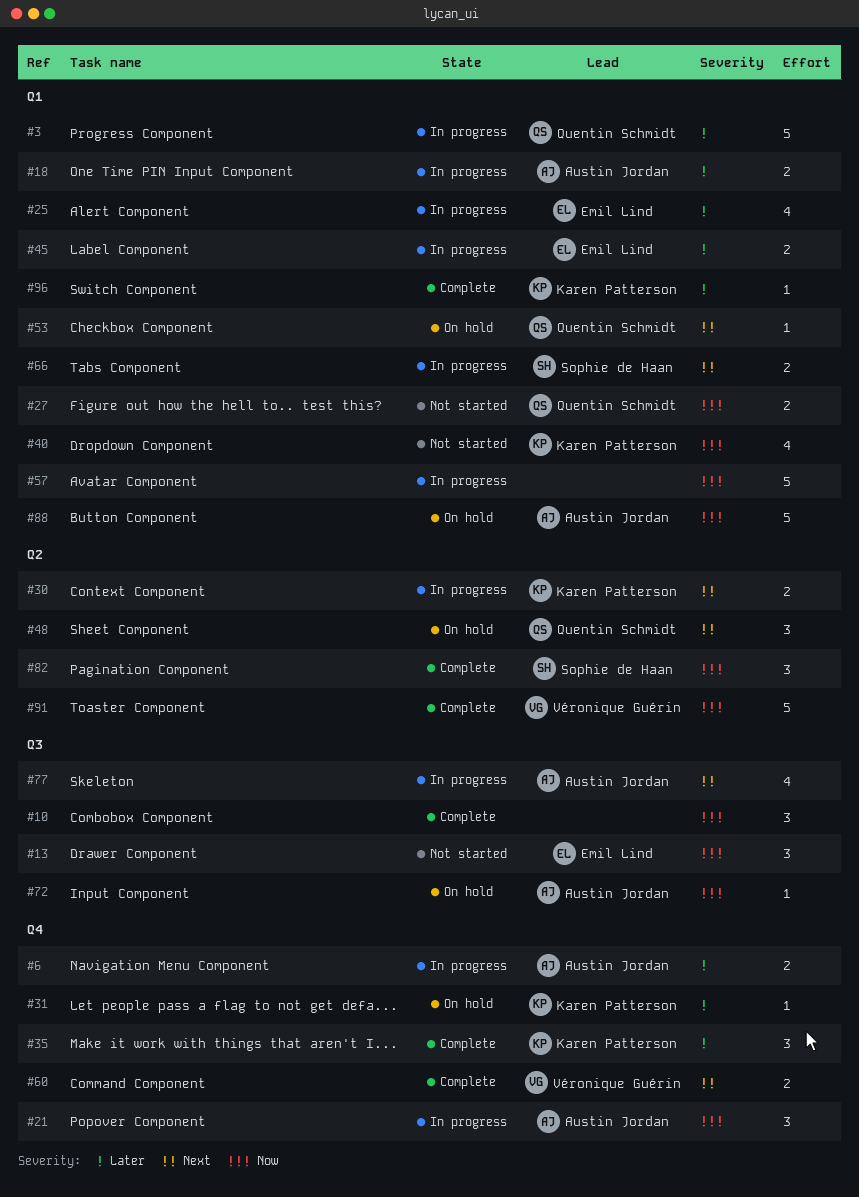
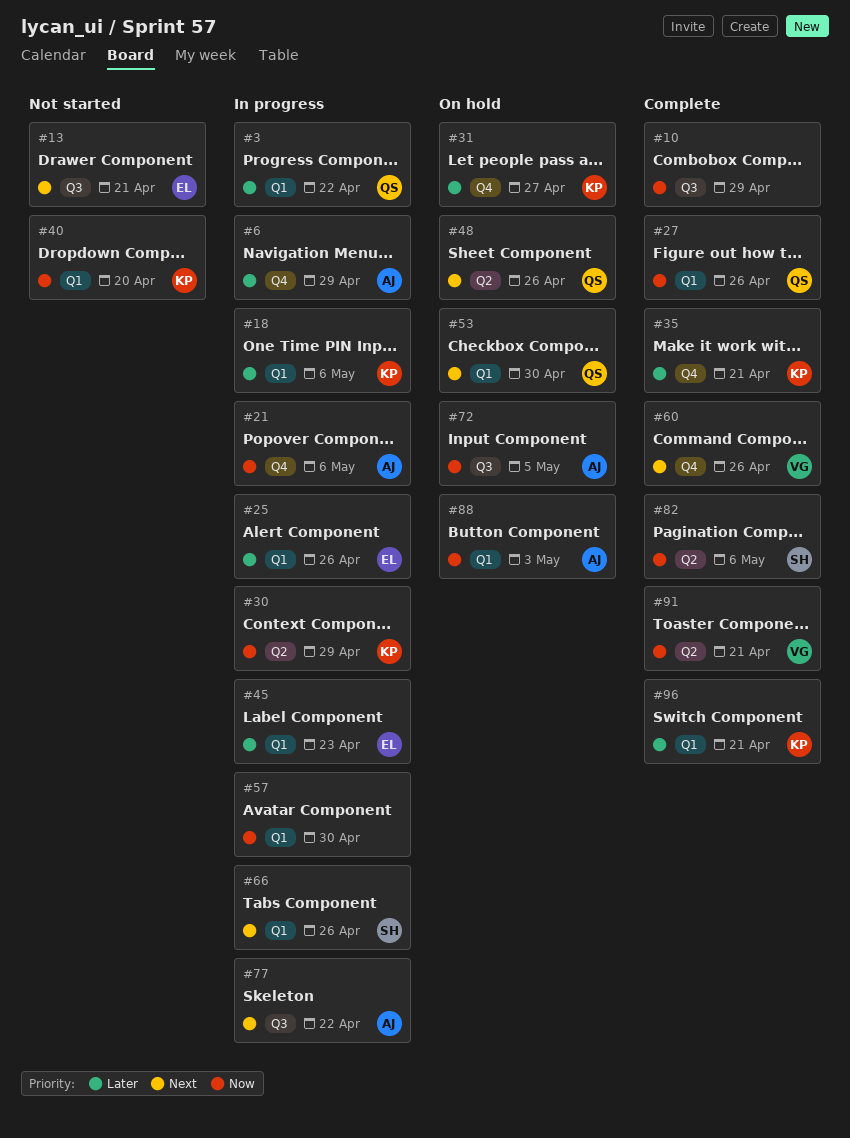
#13, priority: Now -> Next
#18, owner: Austin Jordan -> Karen Patterson
#27, status: Not started -> Complete
#30, priority: Next -> Now

